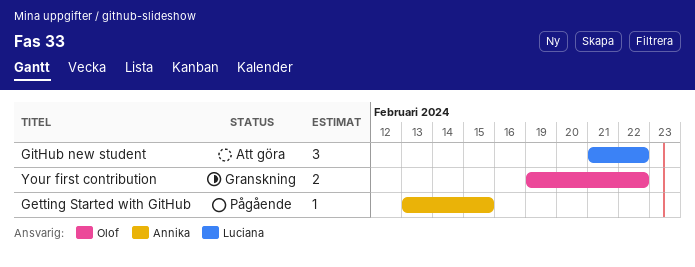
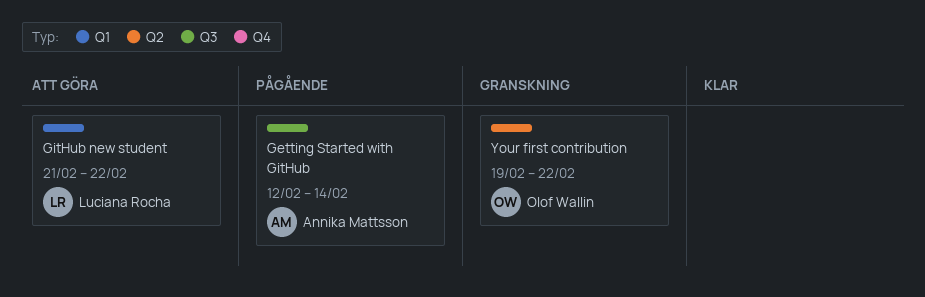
Getting Started with GitHub, start: Feb 13 -> Feb 12
Getting Started with GitHub, due: Feb 15 -> Feb 14

